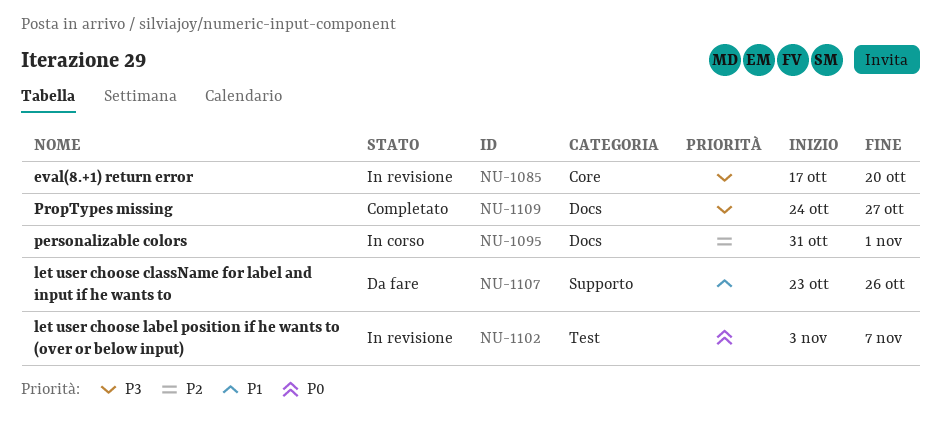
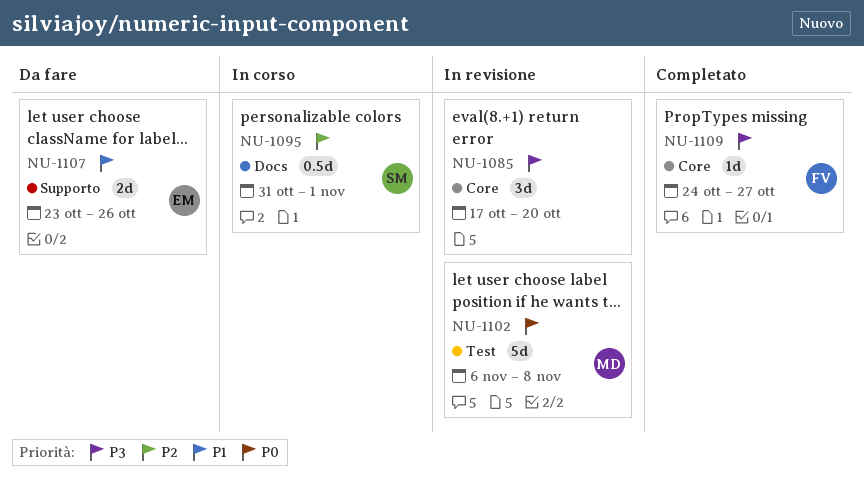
NU-1102, start: Nov 3 -> Nov 6
NU-1102, due: Nov 7 -> Nov 8
NU-1109, label: Docs -> Core

